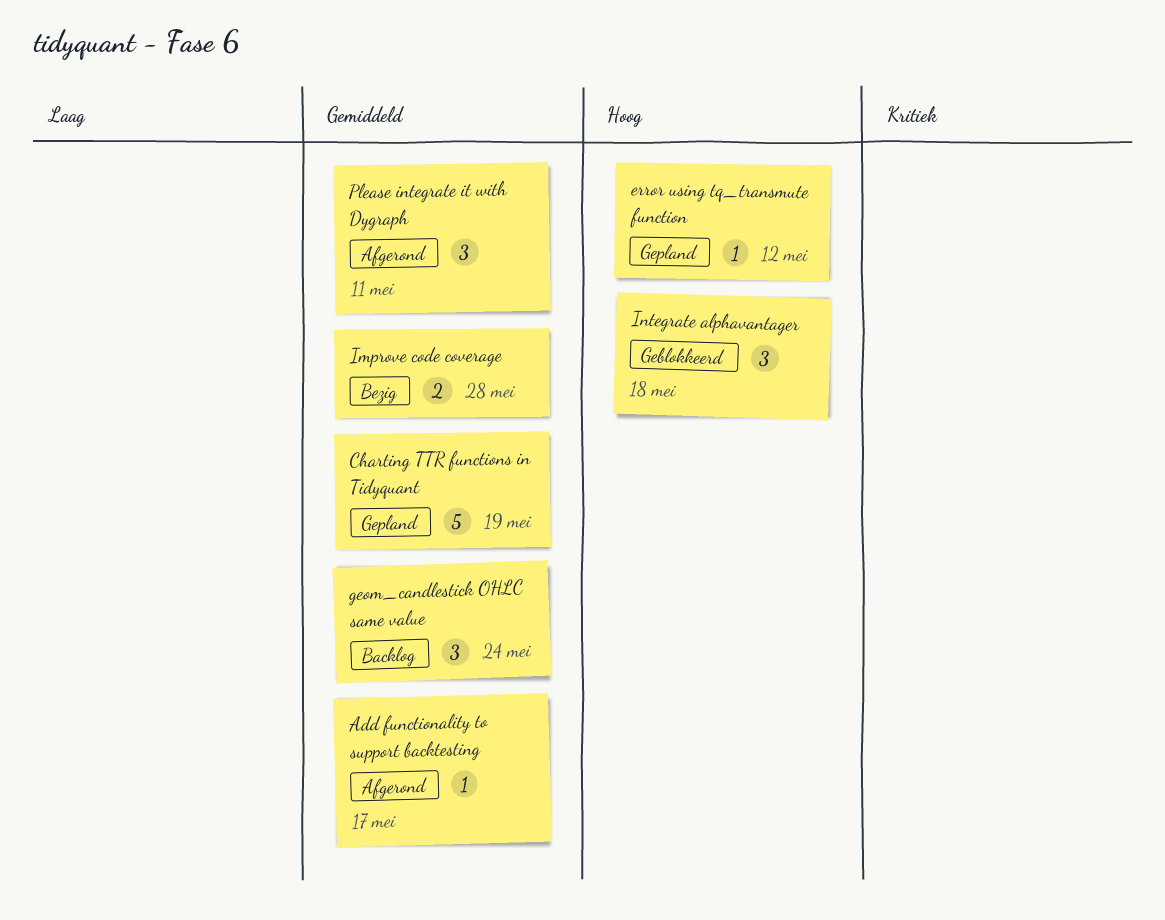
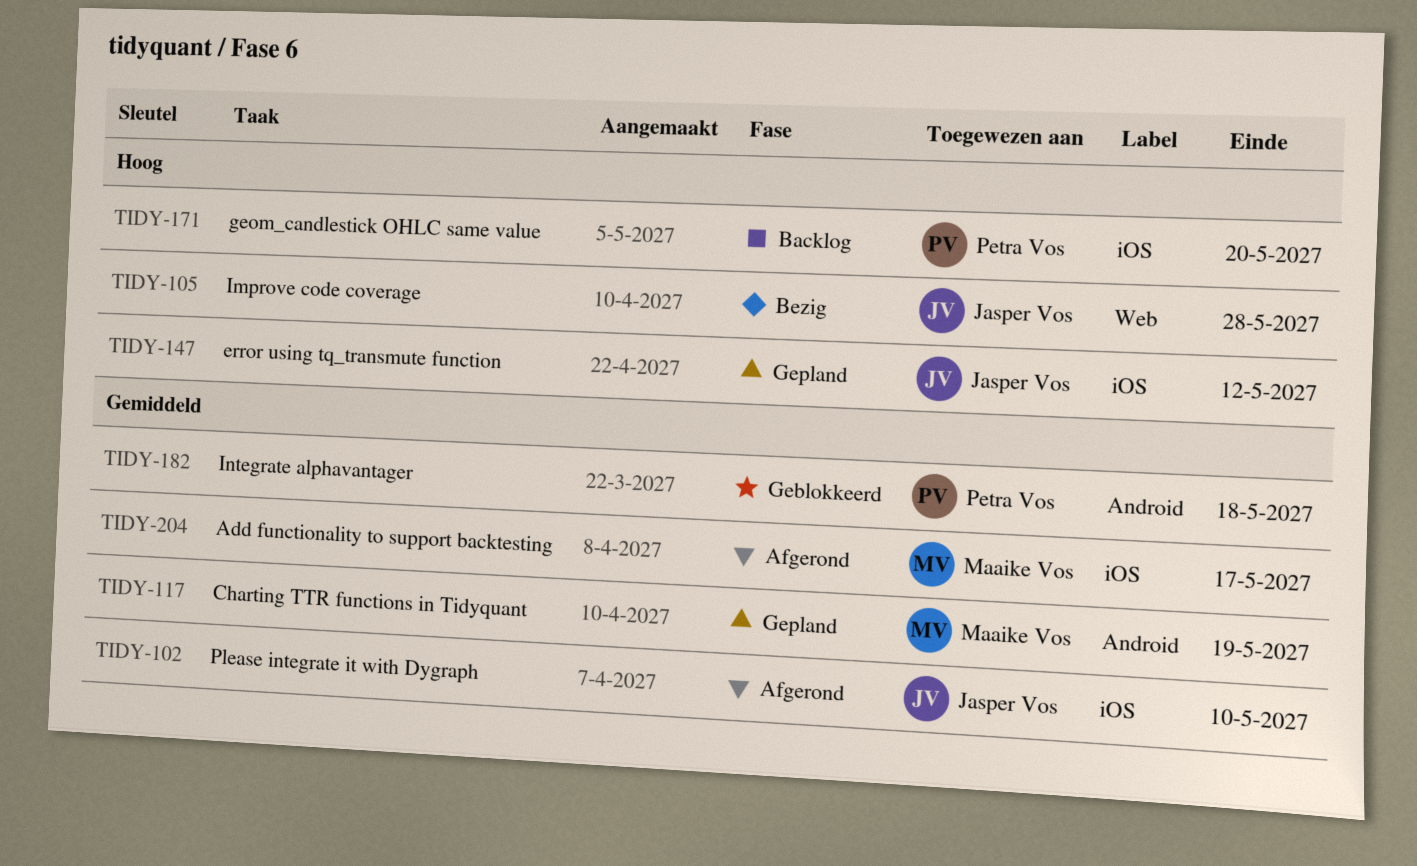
geom_candlestick OHLC same value, priority: Gemiddeld -> Hoog
geom_candlestick OHLC same value, due: May 24 -> May 20
Improve code coverage, priority: Gemiddeld -> Hoog
Integrate alphavantager, priority: Hoog -> Gemiddeld
Please integrate it with Dygraph, due: May 11 -> May 10

